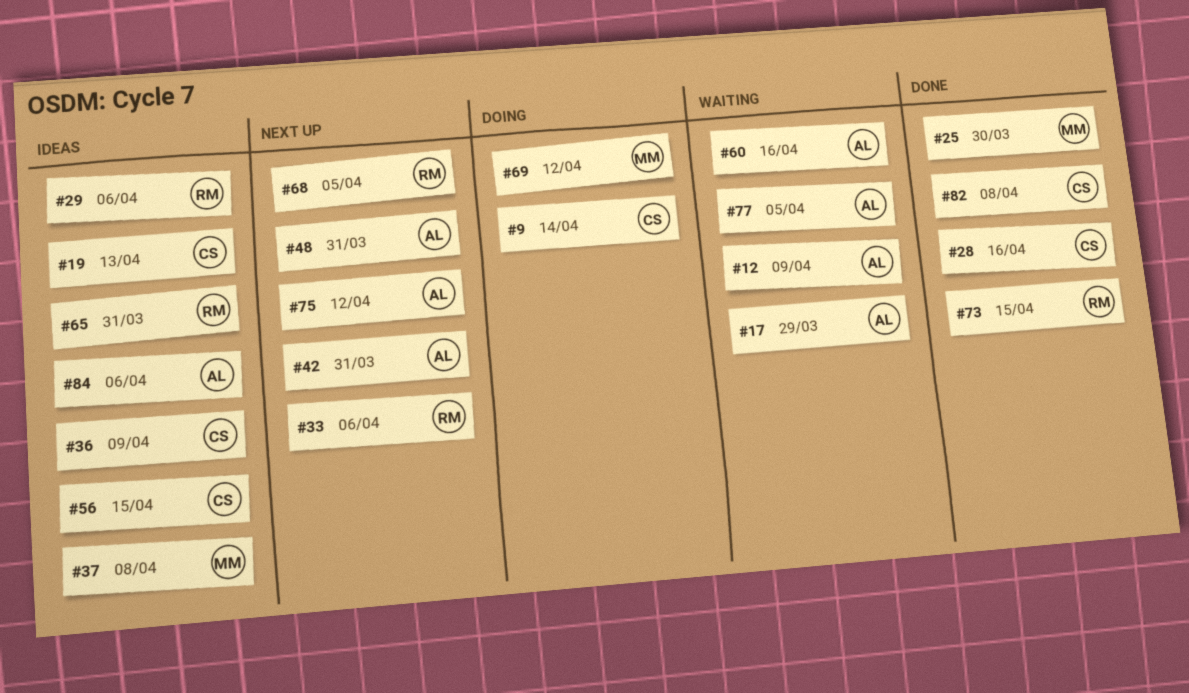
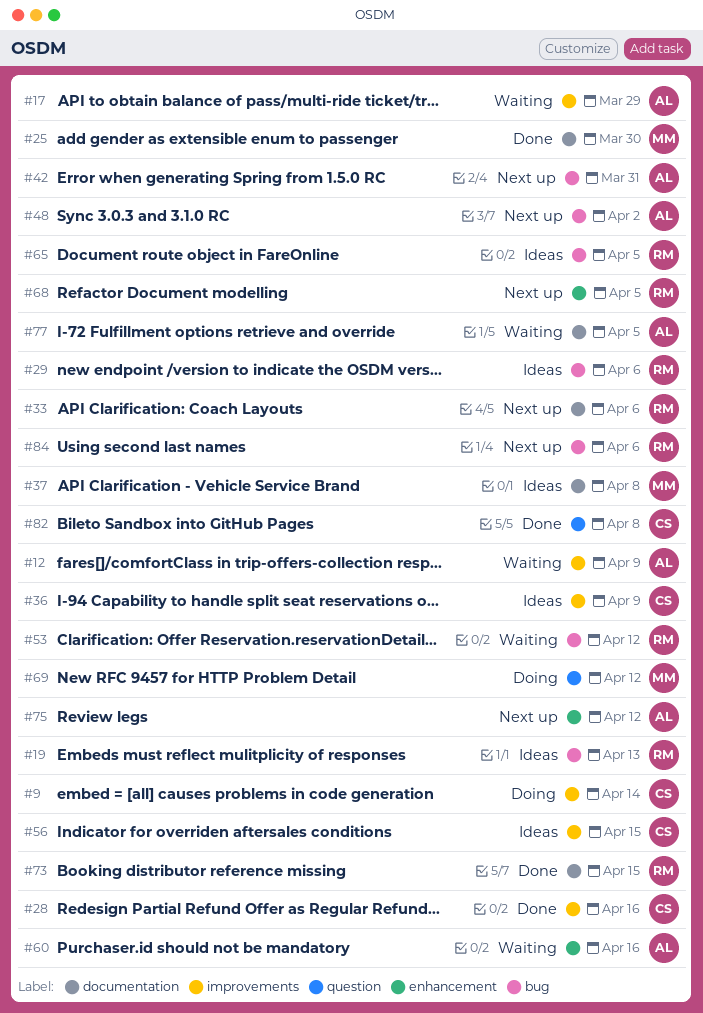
#19, owner: CS -> RM
#48, due: Mar 31 -> Apr 2
#53: none -> present
#65, due: Mar 31 -> Apr 5
#84, status: Ideas -> Next up
#84, owner: AL -> RM

